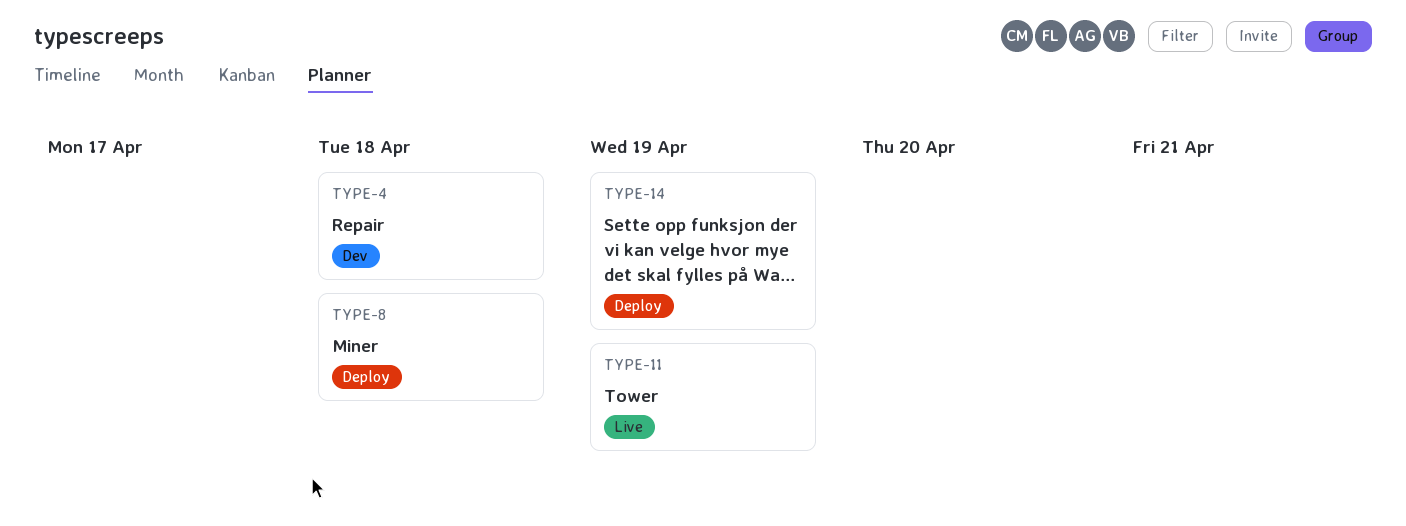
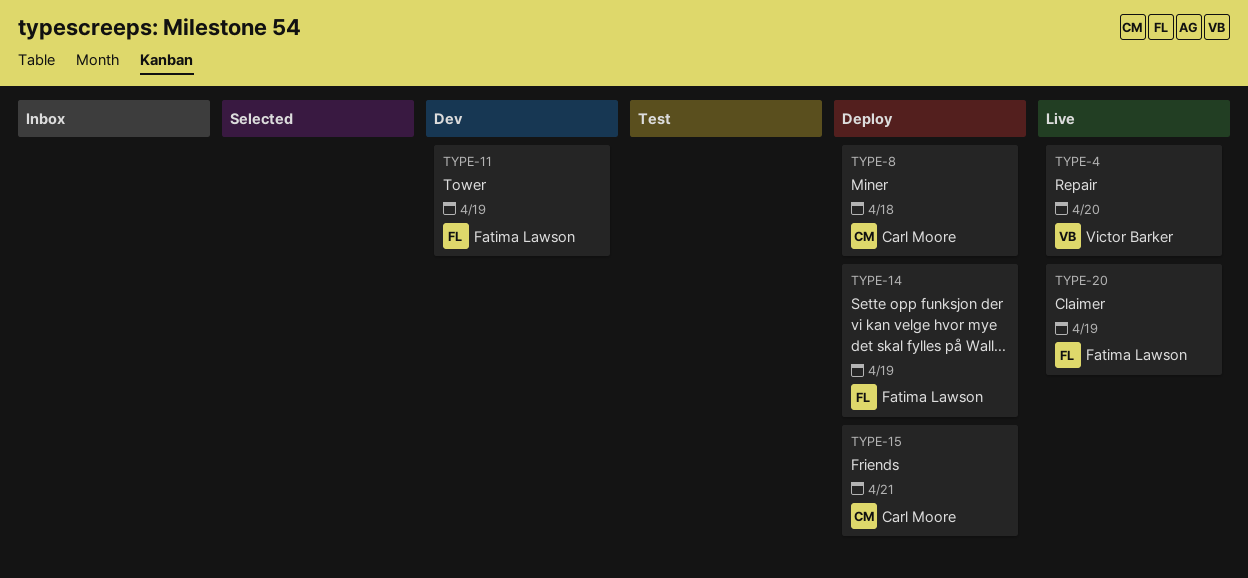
TYPE-4, status: Dev -> Live
TYPE-4, due: Apr 18 -> Apr 20
TYPE-11, status: Live -> Dev
TYPE-15: none -> present
TYPE-20: none -> present

